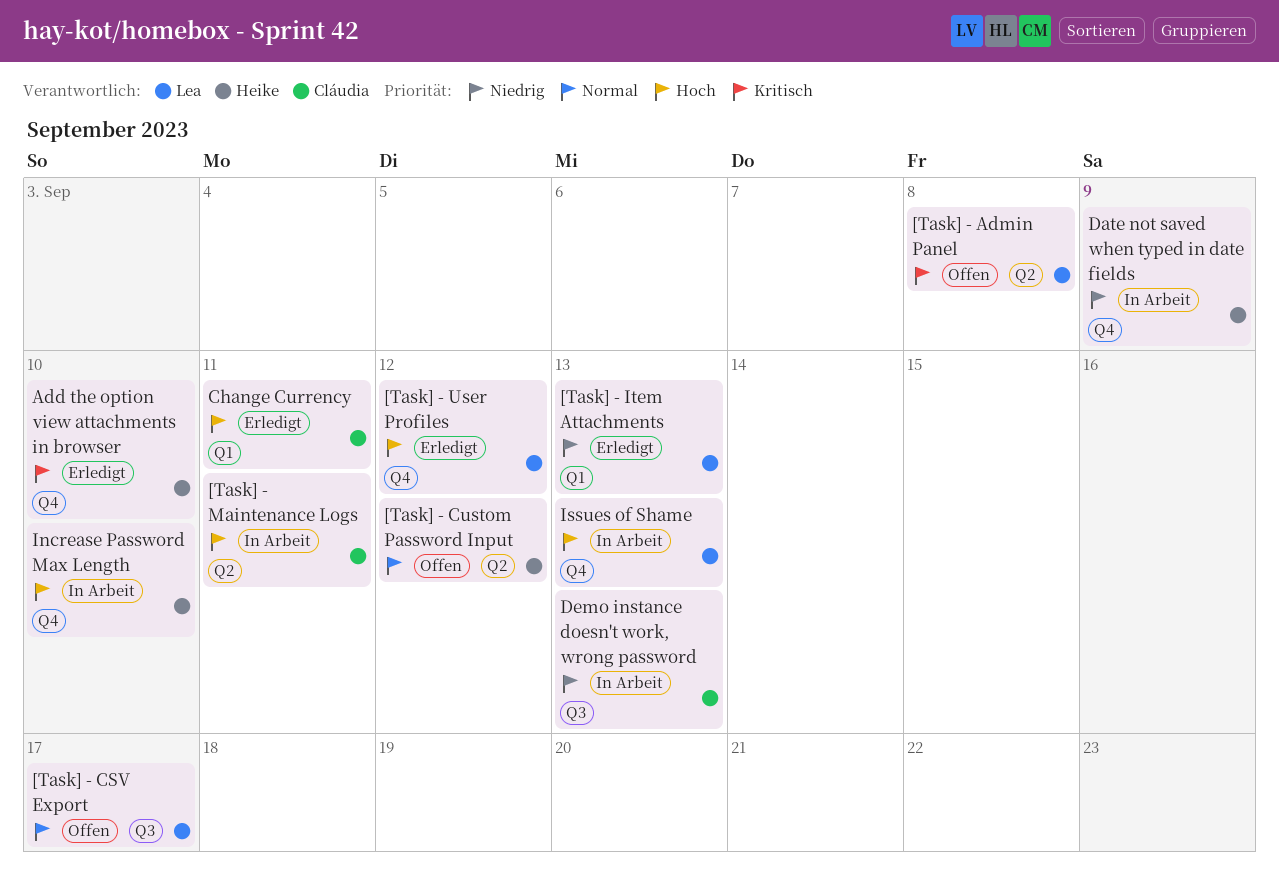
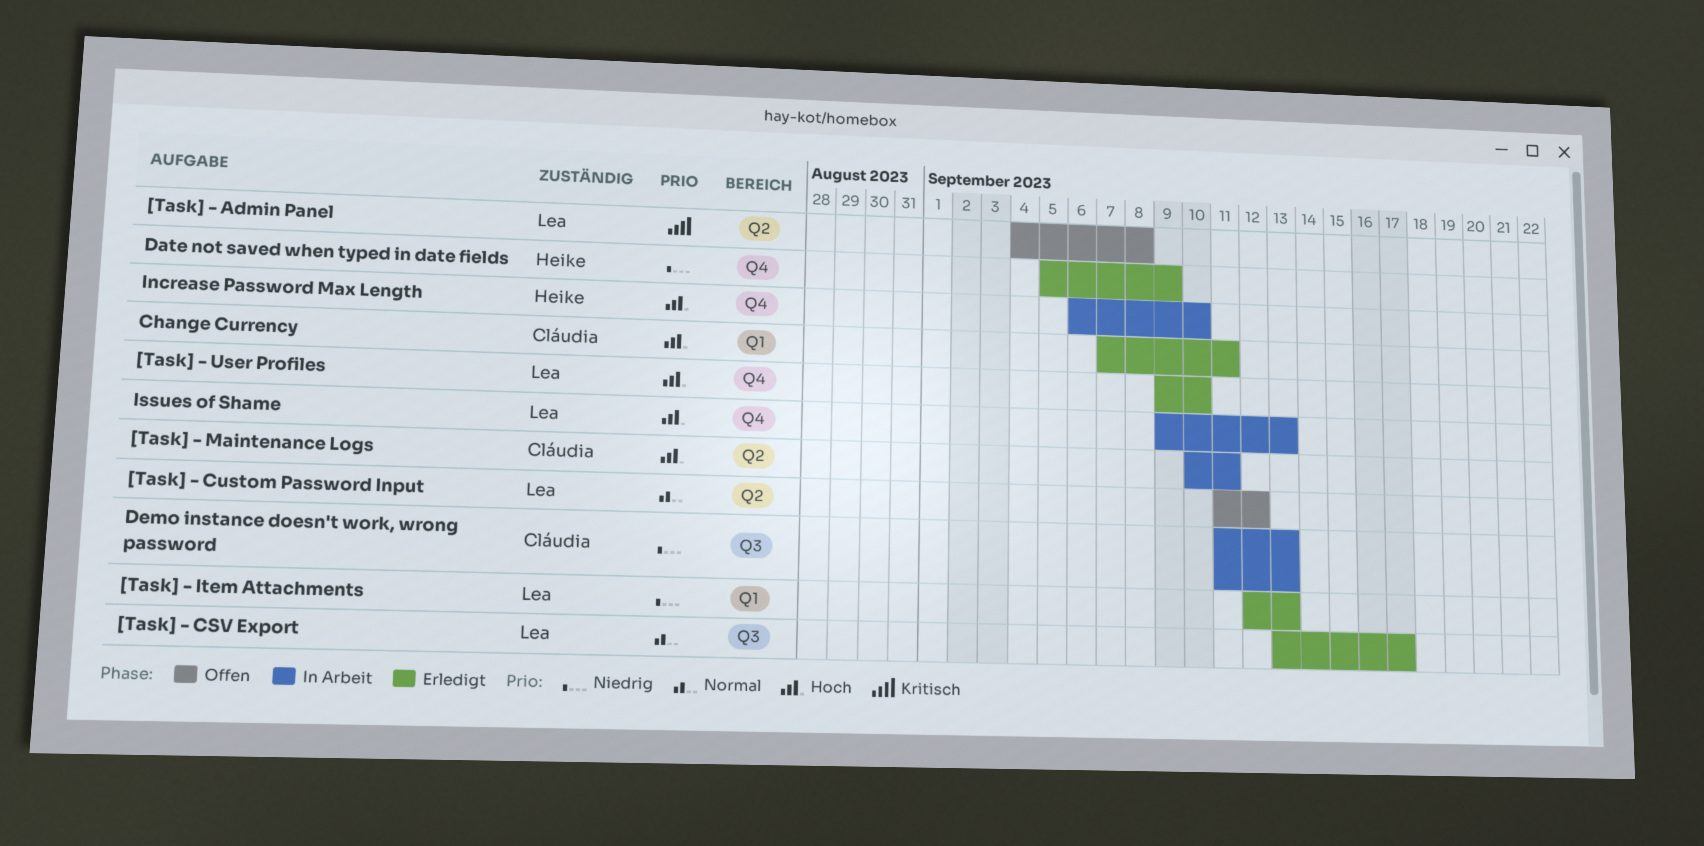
[Task] - CSV Export, status: Offen -> Erledigt
[Task] - Custom Password Input, owner: Heike -> Lea
[Task] - User Profiles, due: Sep 12 -> Sep 10
Add the option view attachments in browser: present -> none
Date not saved when typed in date fields, status: In Arbeit -> Erledigt

